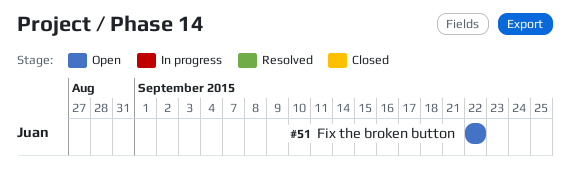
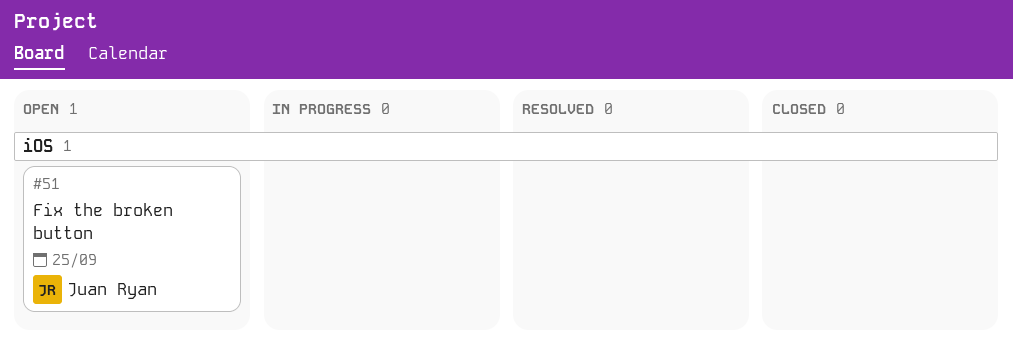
#51, due: Sep 22 -> Sep 25

